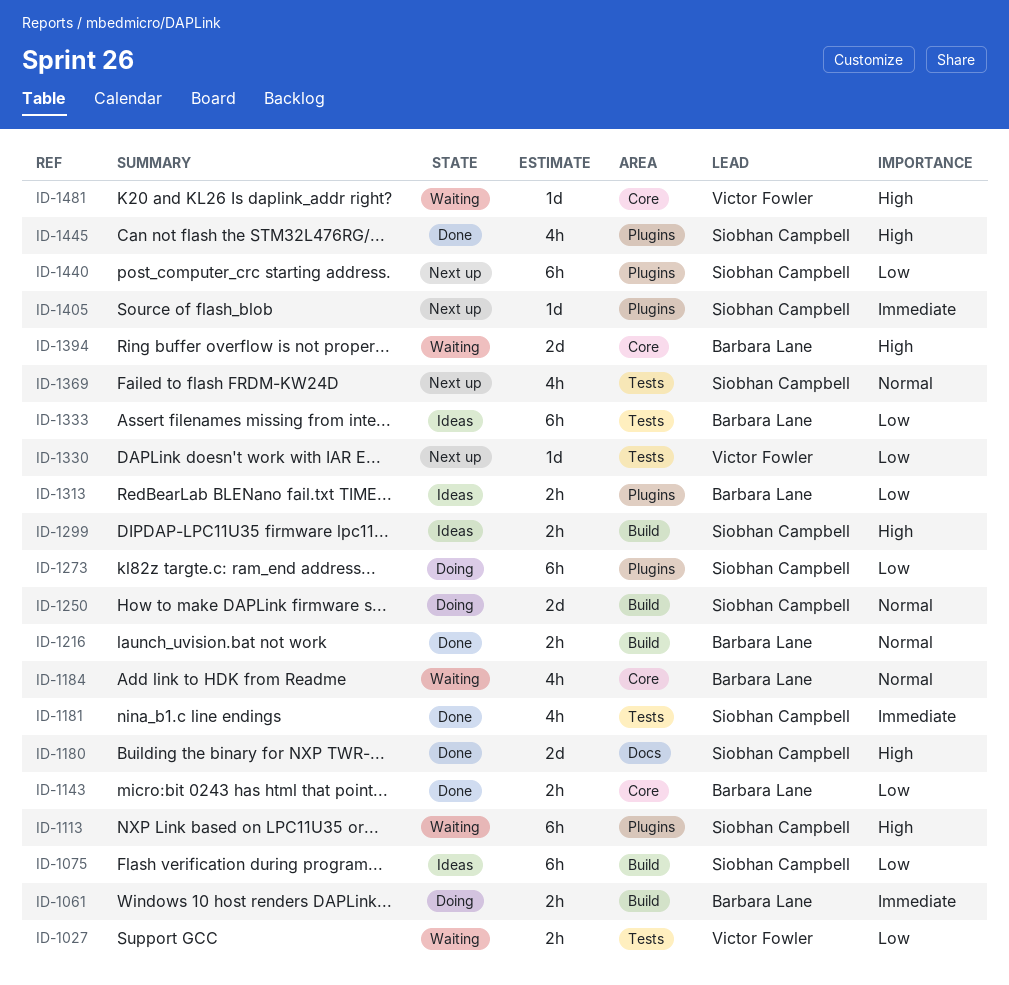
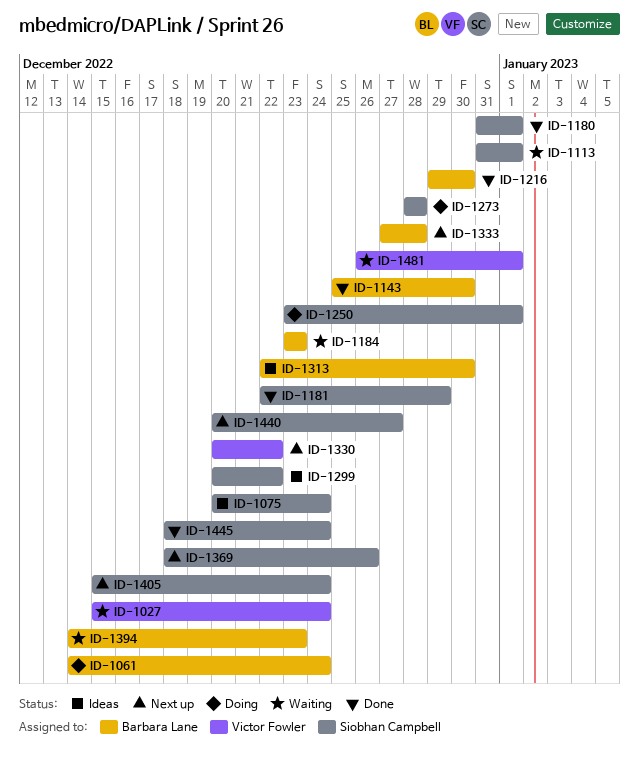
ID-1333, status: Ideas -> Next up

